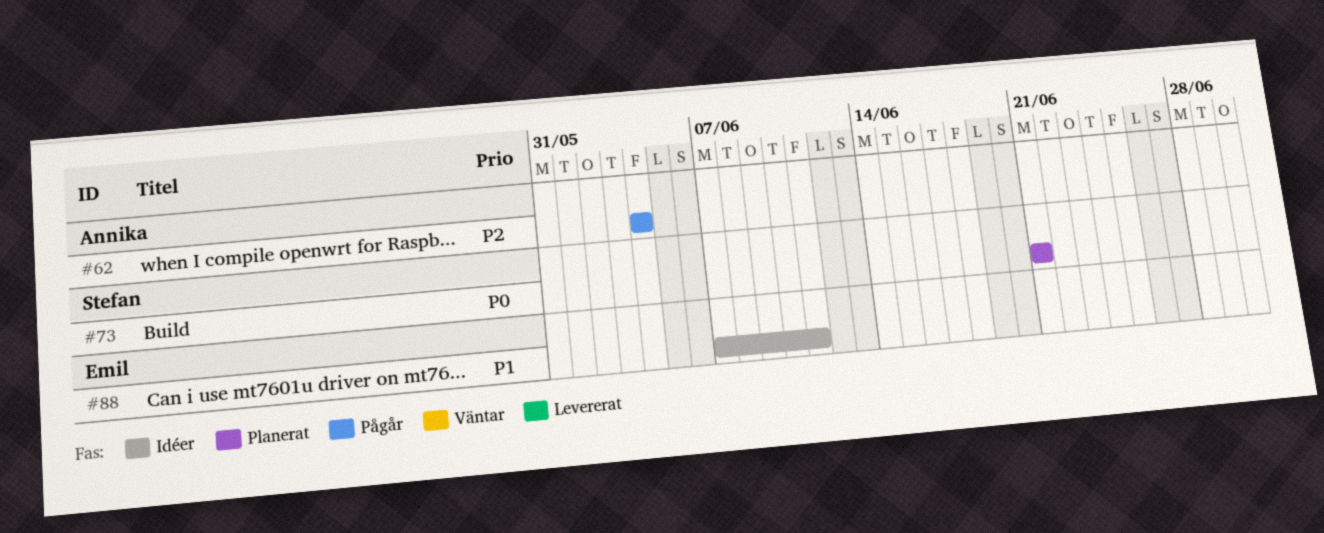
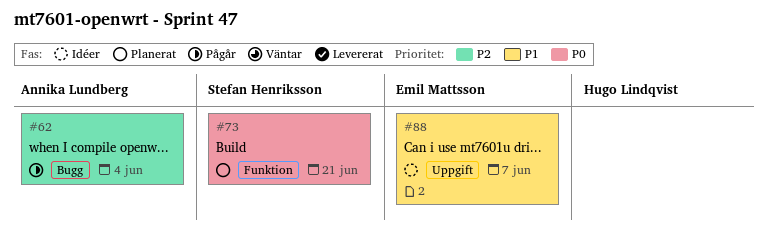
#88, due: Jun 11 -> Jun 7

